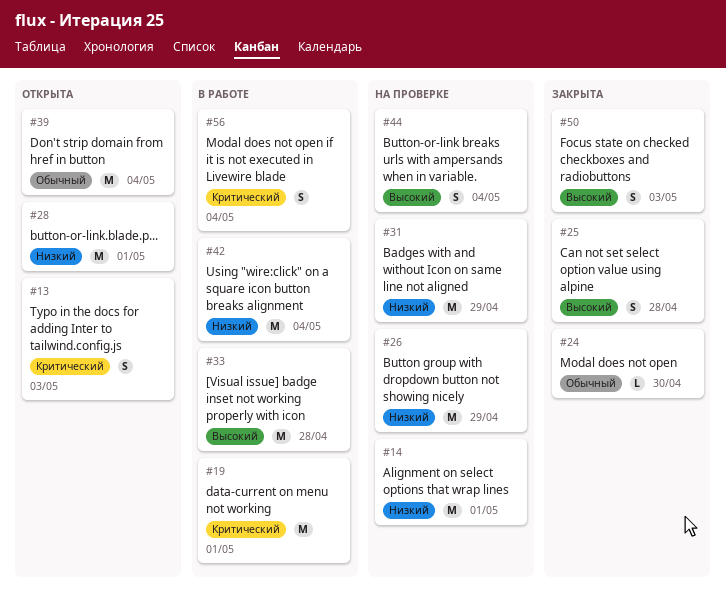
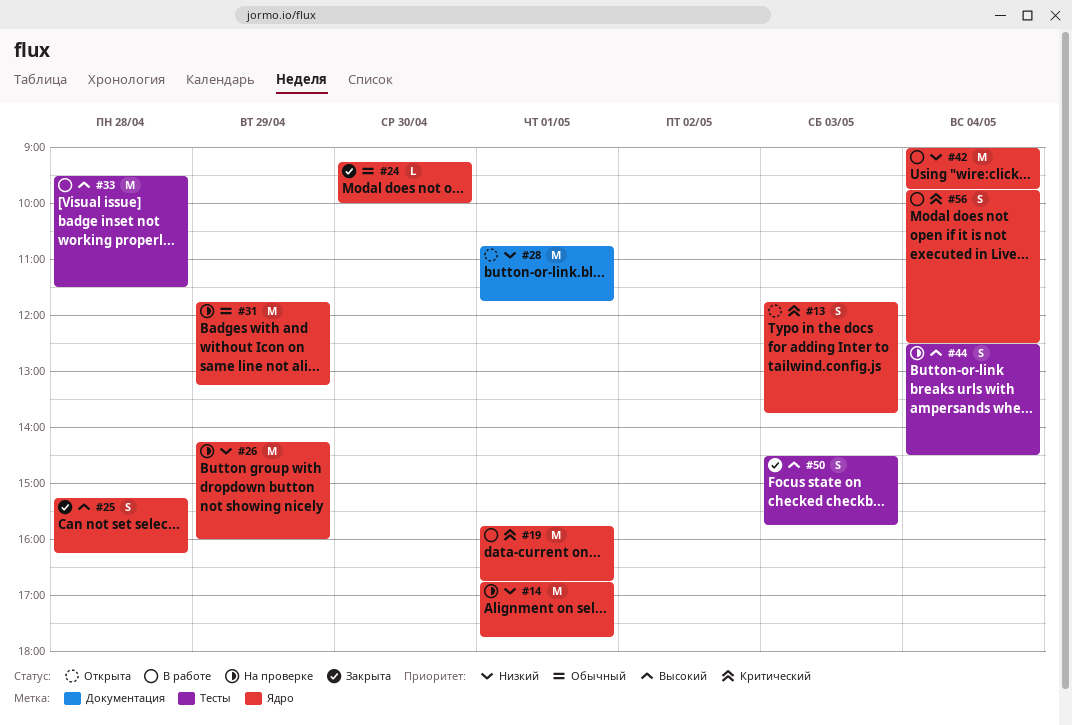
#31, priority: Низкий -> Обычный
#39: present -> none

